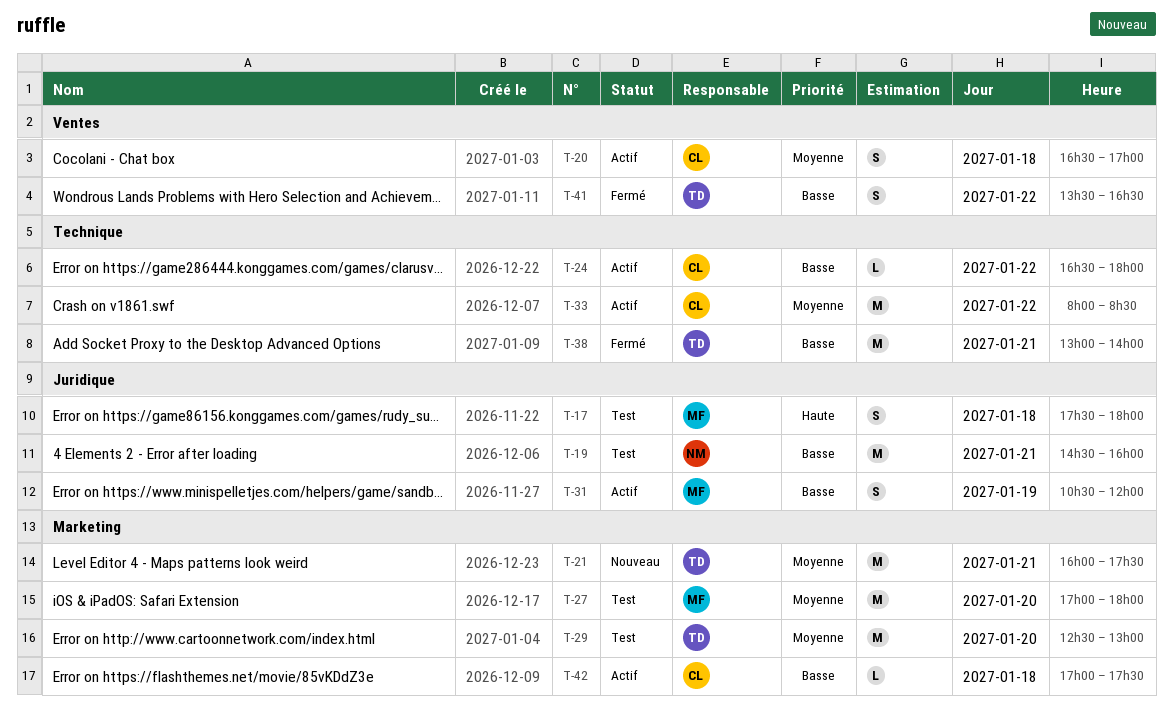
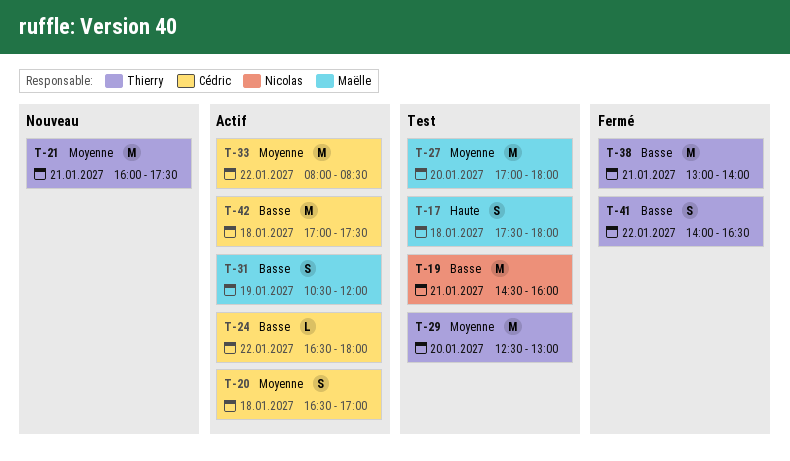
T-41, begins: 13:30 -> 14:00
T-42, estimate: L -> M

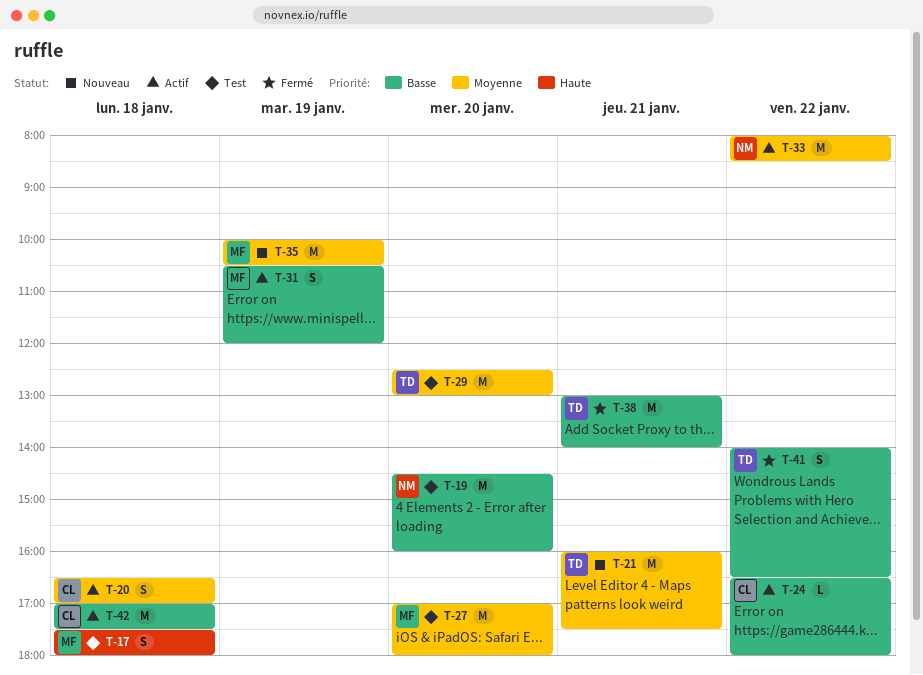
T-19, day: Jan 21 -> Jan 20
T-33, owner: Cédric -> Nicolas
T-35: none -> present

